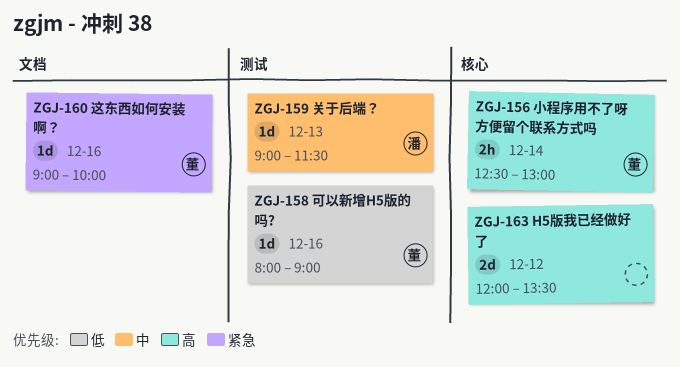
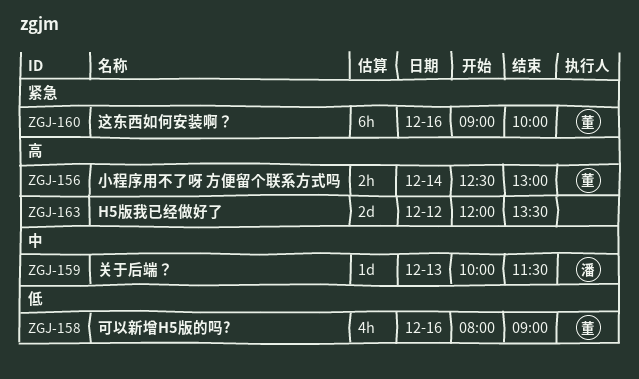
ZGJ-158, estimate: 1d -> 4h
ZGJ-159, begins: 09:00 -> 10:00
ZGJ-160, estimate: 1d -> 6h

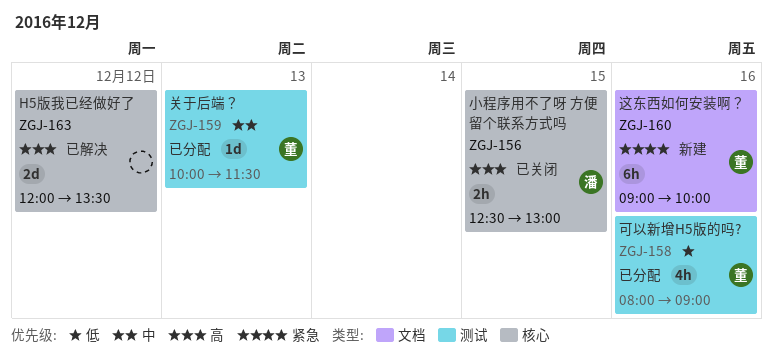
ZGJ-156, owner: 董 -> 潘
ZGJ-156, day: Dec 14 -> Dec 15
ZGJ-159, owner: 潘 -> 董

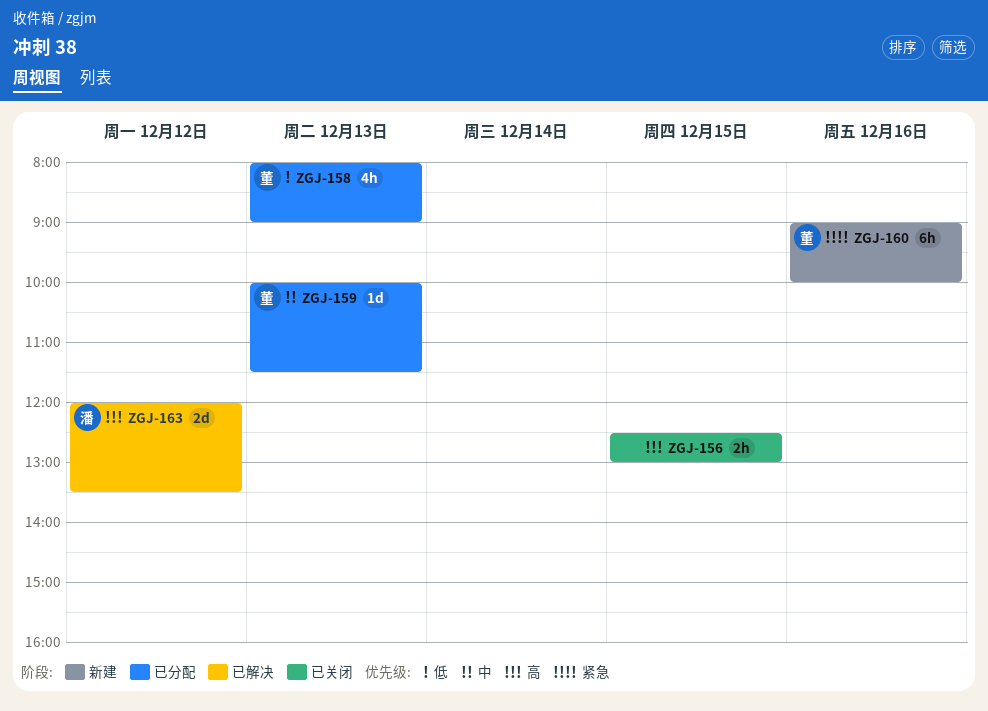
ZGJ-156, owner: 潘 -> none
ZGJ-158, day: Dec 16 -> Dec 13
ZGJ-163, owner: none -> 潘

